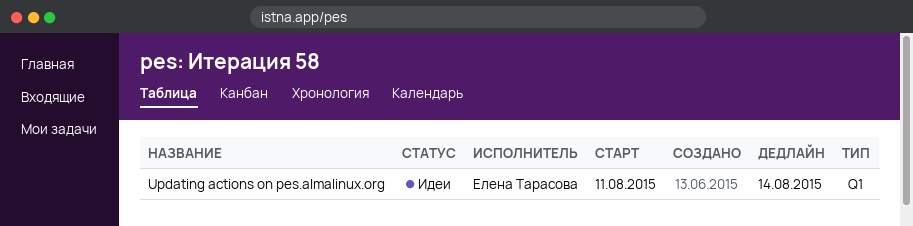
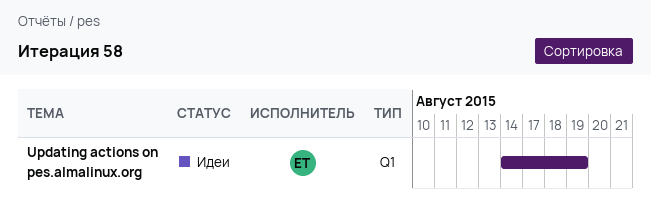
Updating actions on pes.almalinux.org, start: Aug 11 -> Aug 14
Updating actions on pes.almalinux.org, due: Aug 14 -> Aug 19

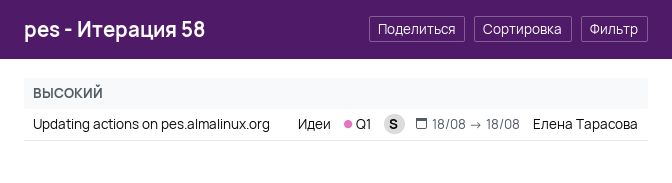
Updating actions on pes.almalinux.org, start: Aug 14 -> Aug 18
Updating actions on pes.almalinux.org, due: Aug 19 -> Aug 18

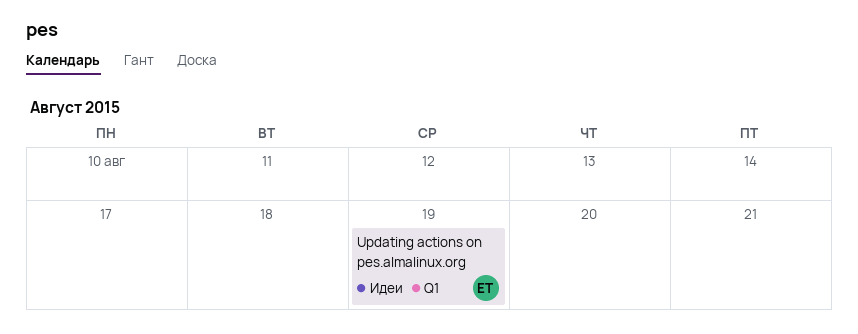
Updating actions on pes.almalinux.org, due: Aug 18 -> Aug 19

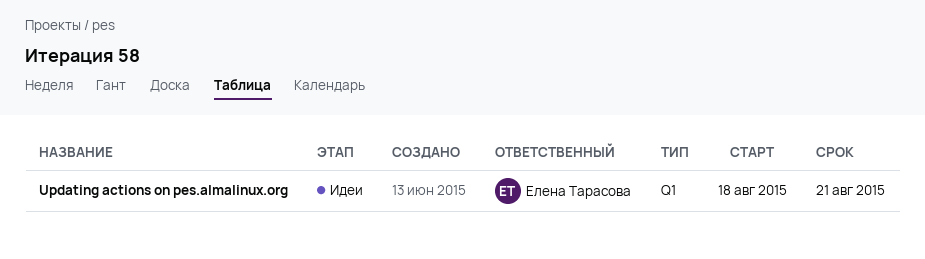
Updating actions on pes.almalinux.org, due: Aug 19 -> Aug 21

